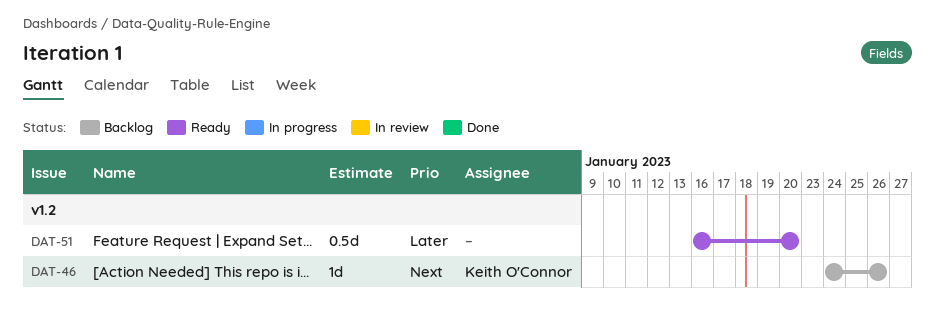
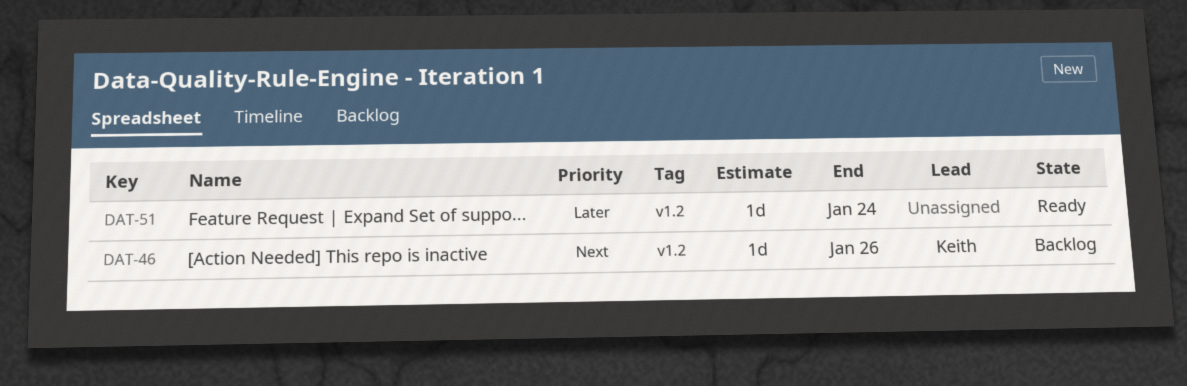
DAT-51, estimate: 0.5d -> 1d
DAT-51, due: Jan 20 -> Jan 24

